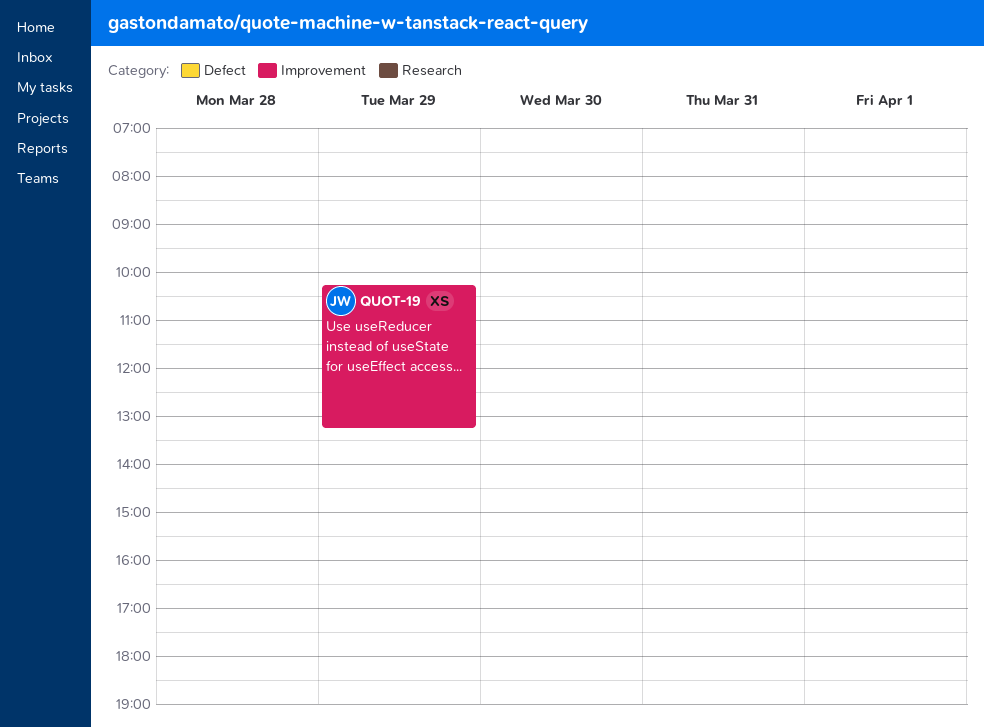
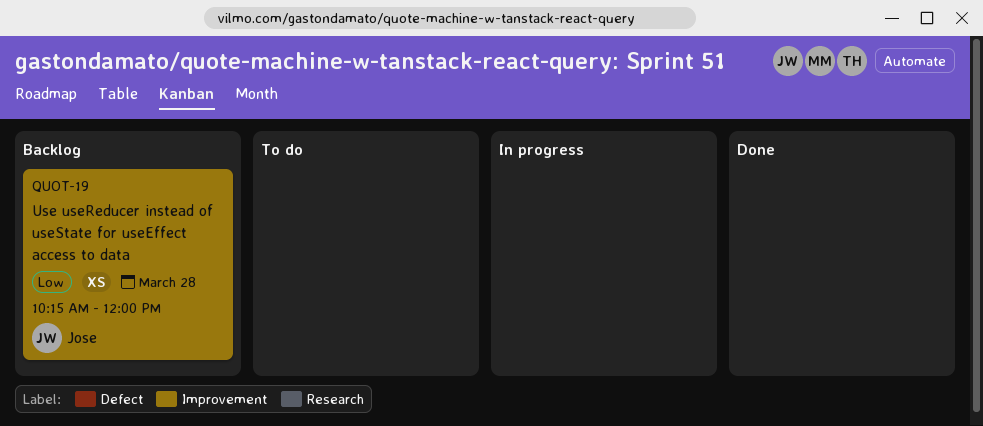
QUOT-19, day: Mar 29 -> Mar 28
QUOT-19, ends: 13:15 -> 12:00

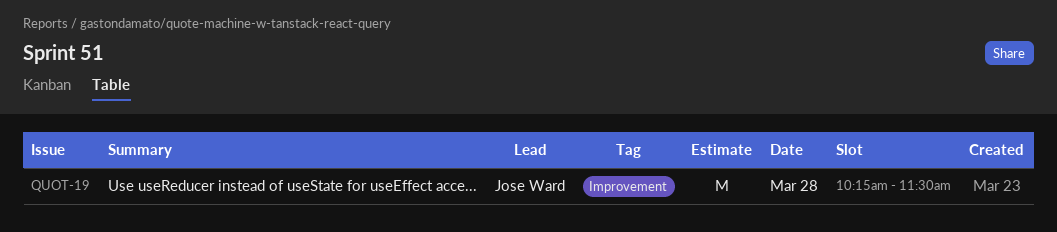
QUOT-19, estimate: XS -> M
QUOT-19, ends: 12:00 -> 11:30

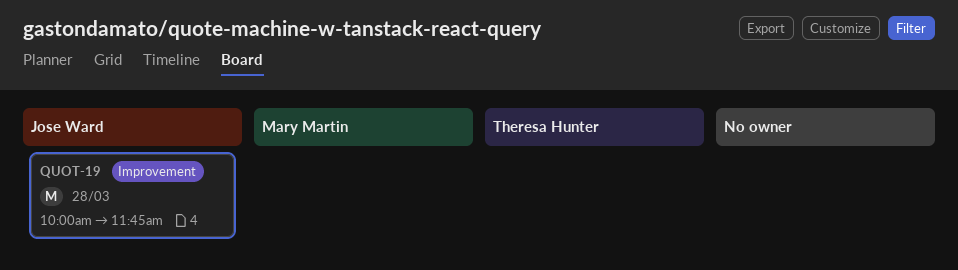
QUOT-19, begins: 10:15 -> 10:00
QUOT-19, ends: 11:30 -> 11:45

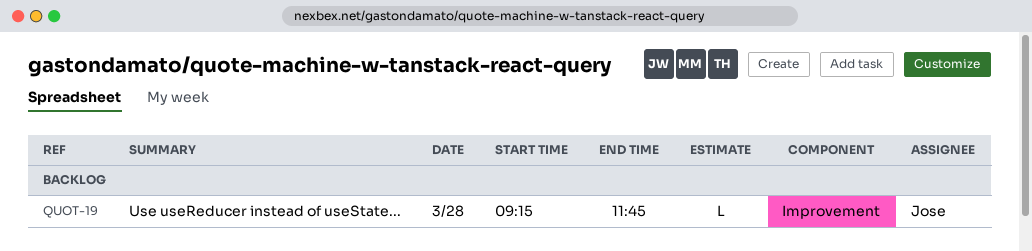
QUOT-19, estimate: M -> L
QUOT-19, begins: 10:00 -> 09:15

